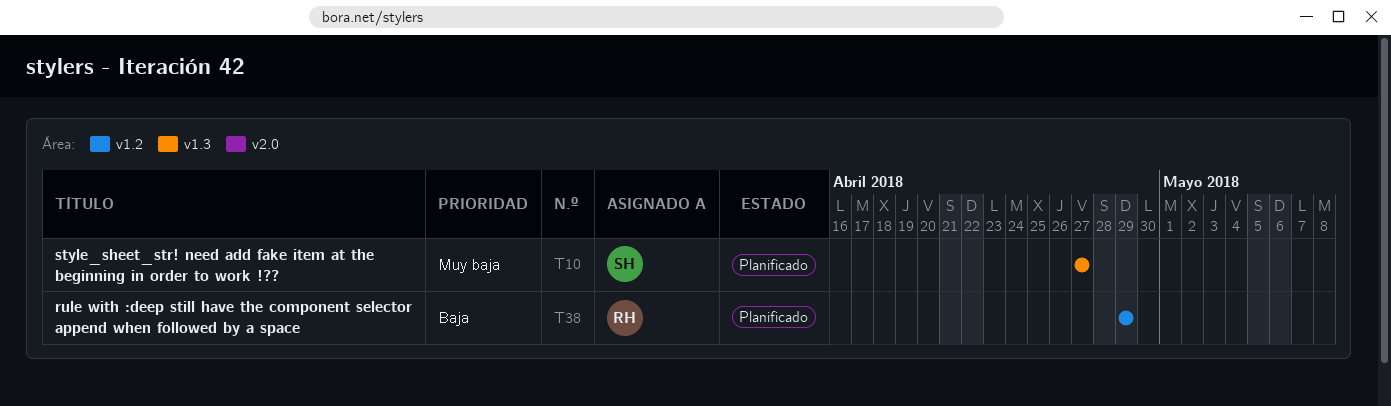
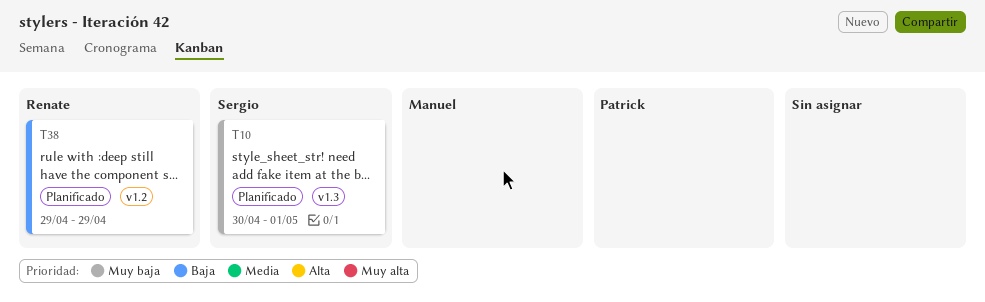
T10, start: Apr 27 -> Apr 30
T10, due: Apr 27 -> May 1

